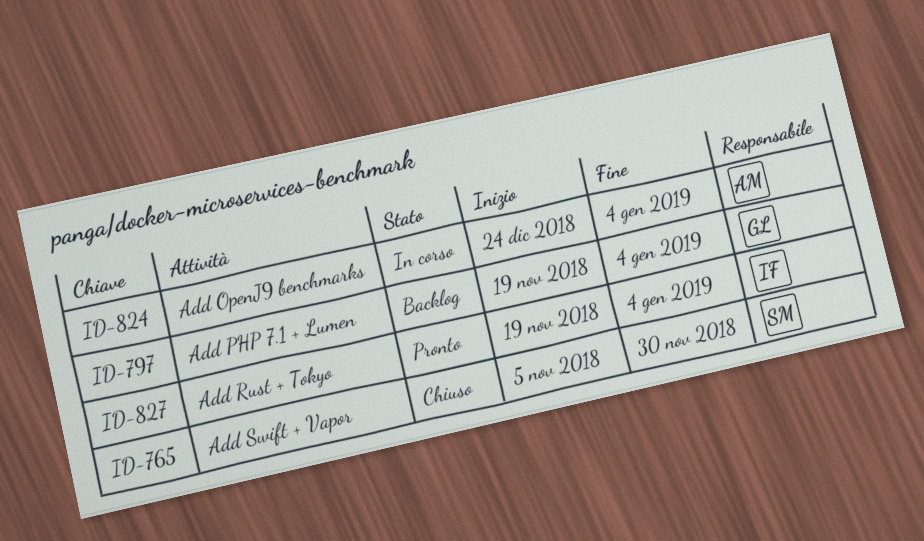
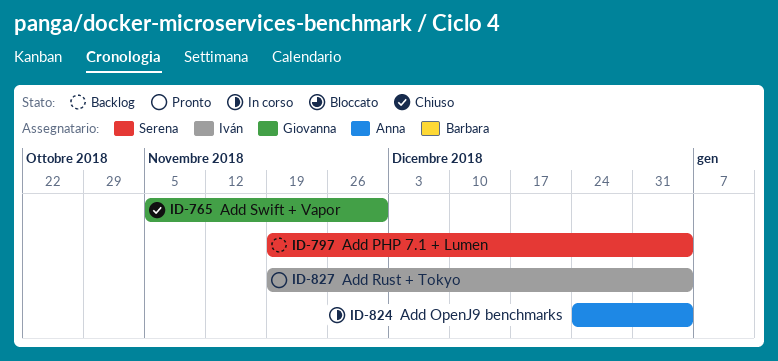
ID-765, owner: Serena -> Giovanna
ID-797, owner: Giovanna -> Serena

